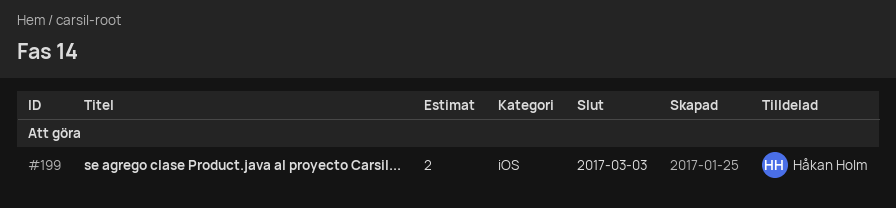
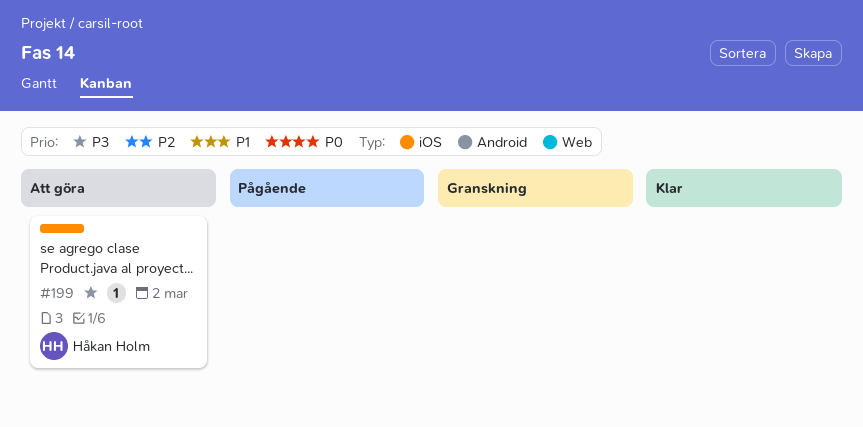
#199, estimate: 2 -> 1
#199, due: Mar 3 -> Mar 2

